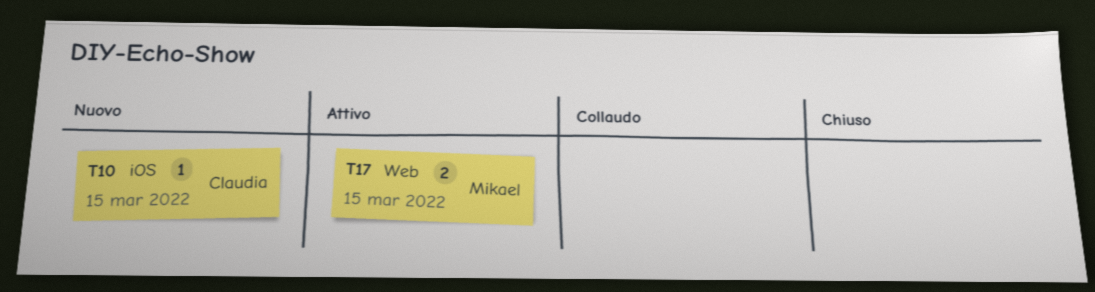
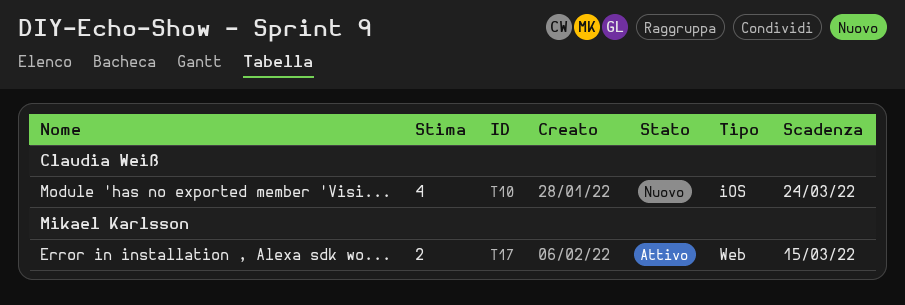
T10, estimate: 1 -> 4
T10, due: Mar 15 -> Mar 24

